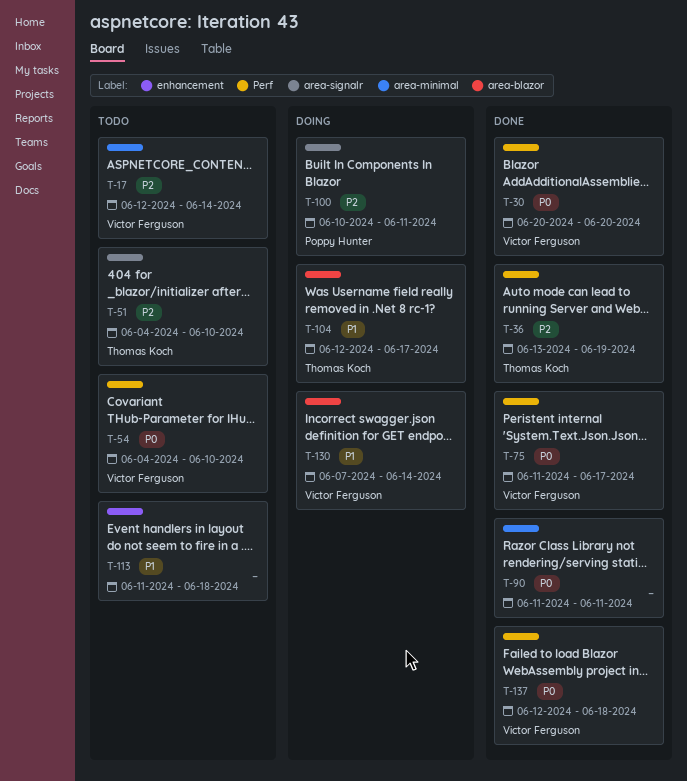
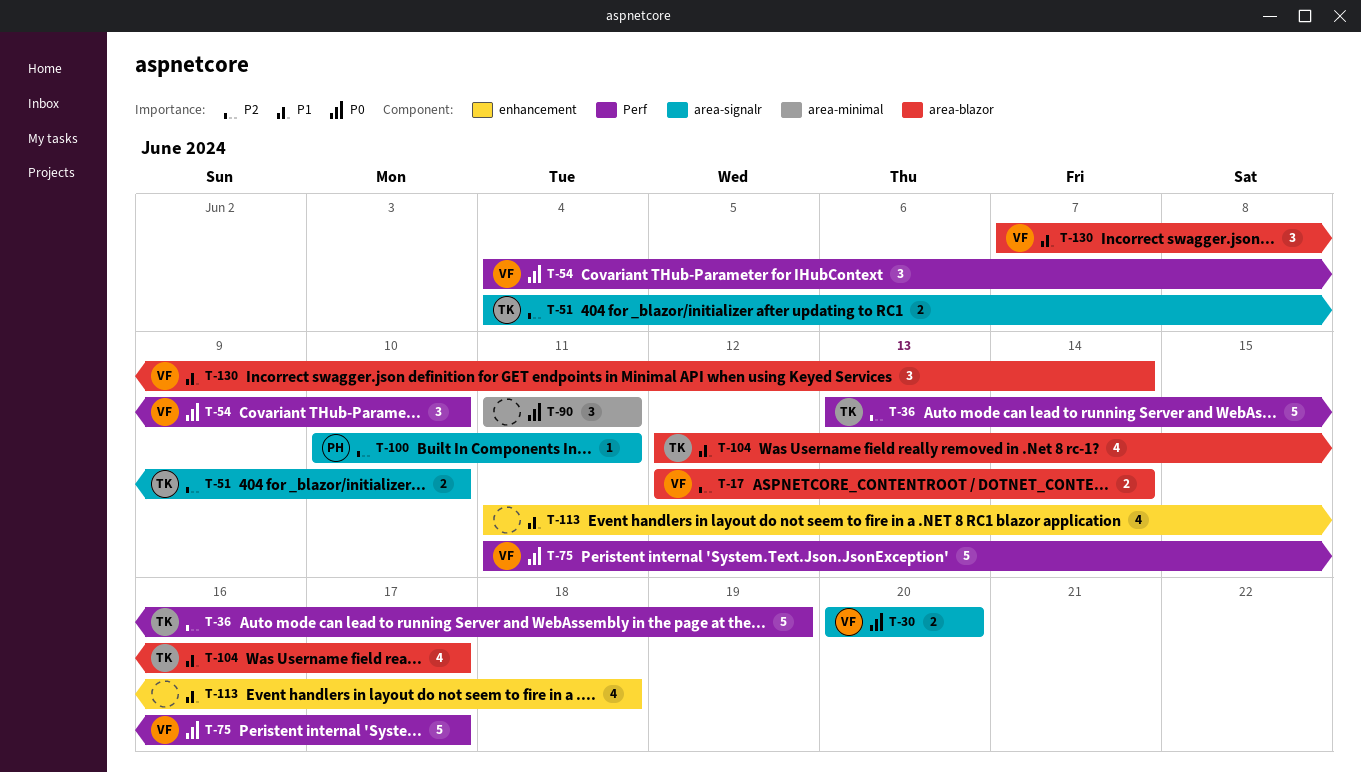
T-17, label: area-minimal -> area-blazor
T-30, label: Perf -> area-signalr
T-137: present -> none

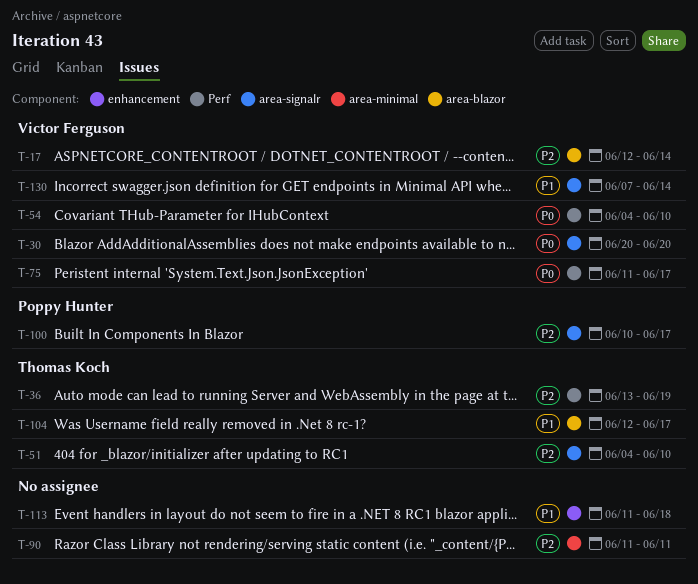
T-90, priority: P0 -> P2
T-100, due: Jun 11 -> Jun 17
T-130, label: area-blazor -> area-signalr

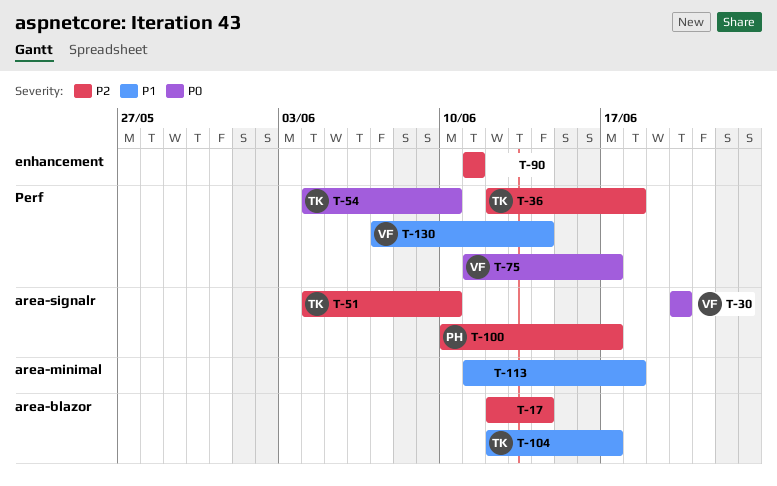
T-17, owner: Victor Ferguson -> none
T-36, start: Jun 13 -> Jun 12
T-36, due: Jun 19 -> Jun 18
T-54, owner: Victor Ferguson -> Thomas Koch
T-90, label: area-minimal -> enhancement
T-113, label: enhancement -> area-minimal
T-130, label: area-signalr -> Perf

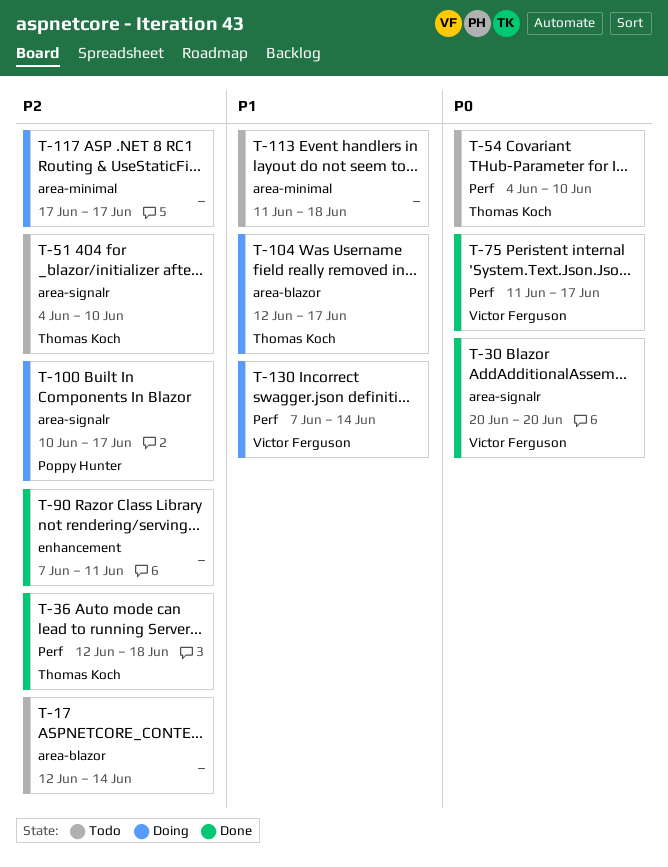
T-90, start: Jun 11 -> Jun 7
T-117: none -> present

